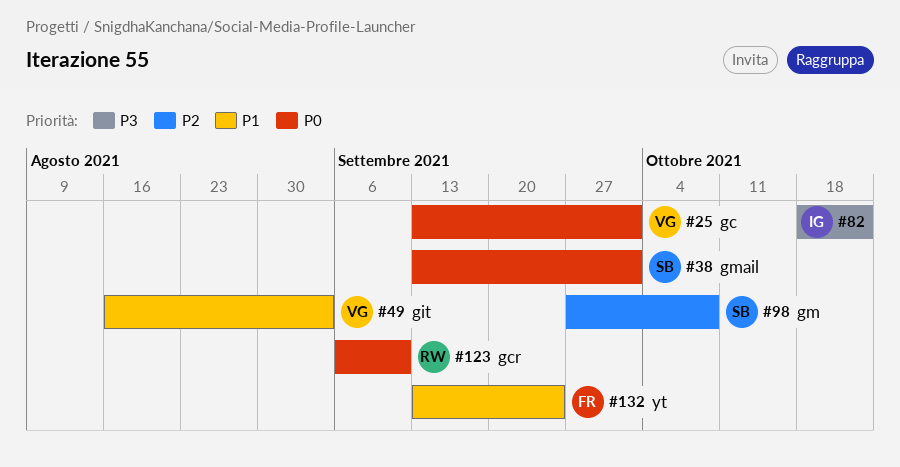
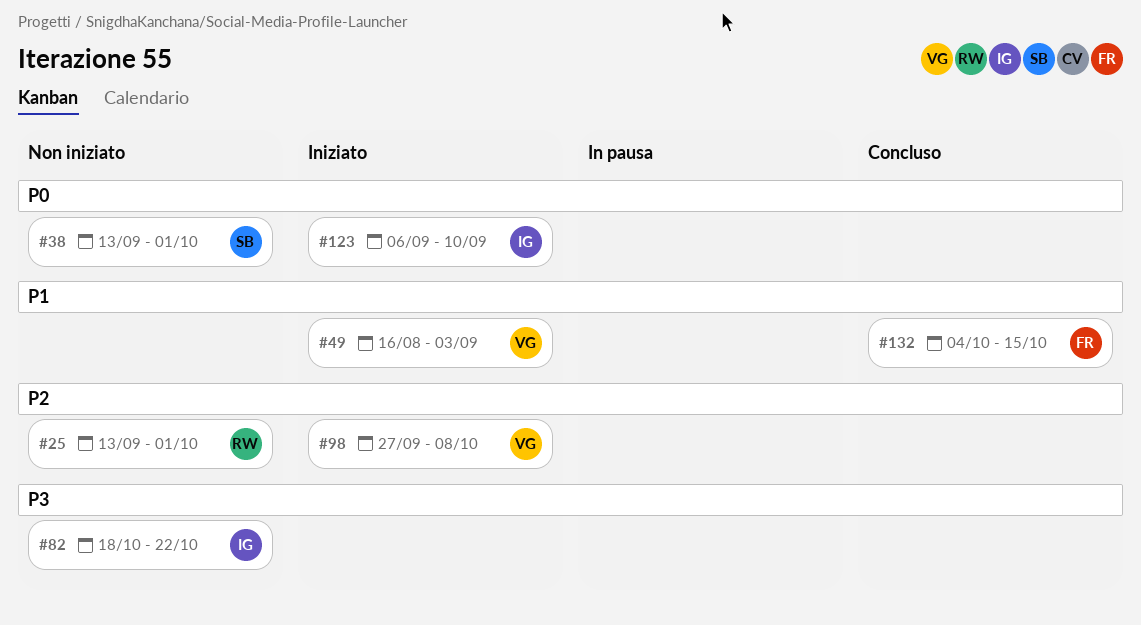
#25, owner: VG -> RW
#25, priority: P0 -> P2
#98, owner: SB -> VG
#123, owner: RW -> IG
#132, start: Sep 13 -> Oct 4
#132, due: Sep 24 -> Oct 15

